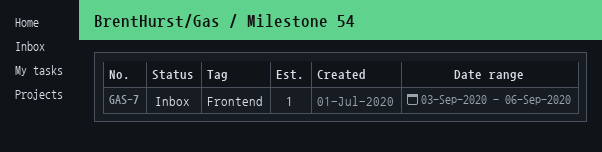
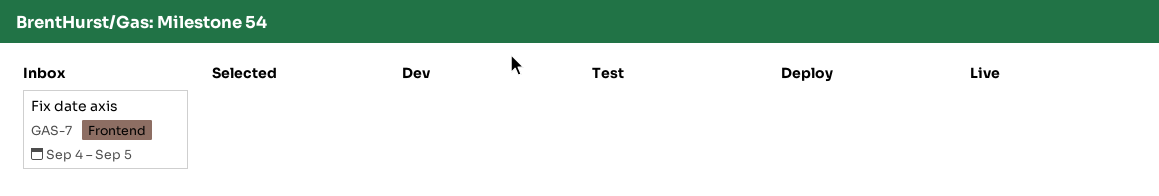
GAS-7, start: Sep 3 -> Sep 4
GAS-7, due: Sep 6 -> Sep 5

